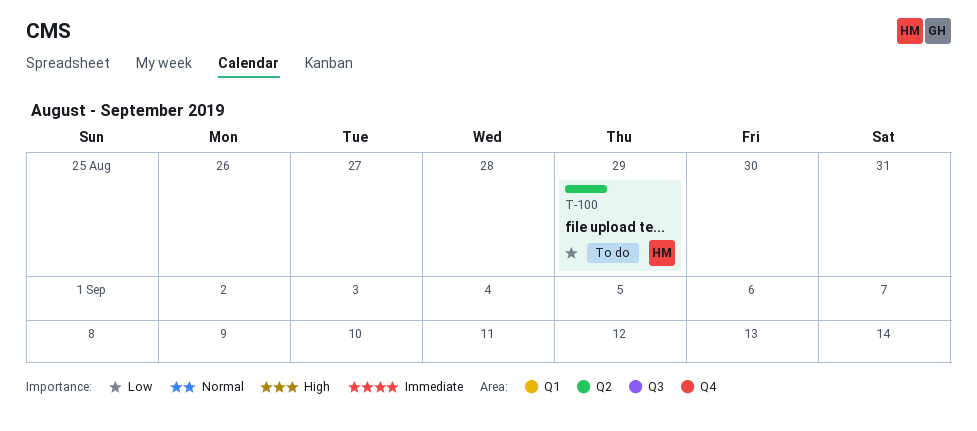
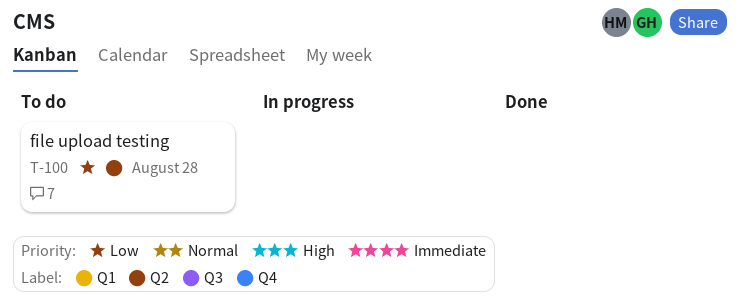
T-100, due: Aug 29 -> Aug 28

